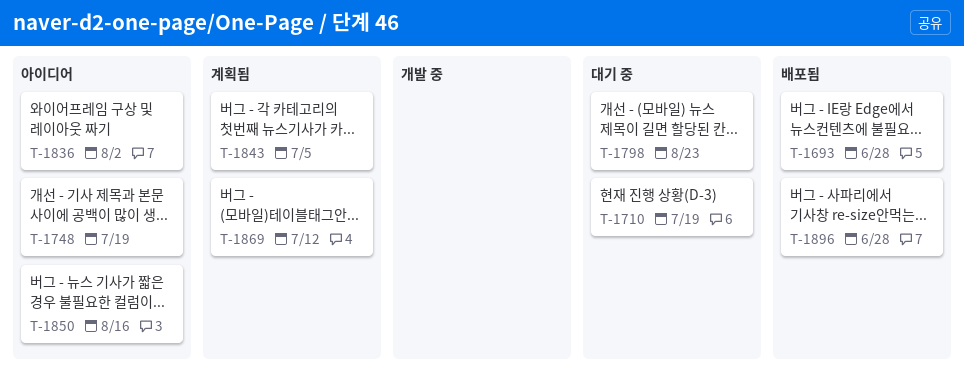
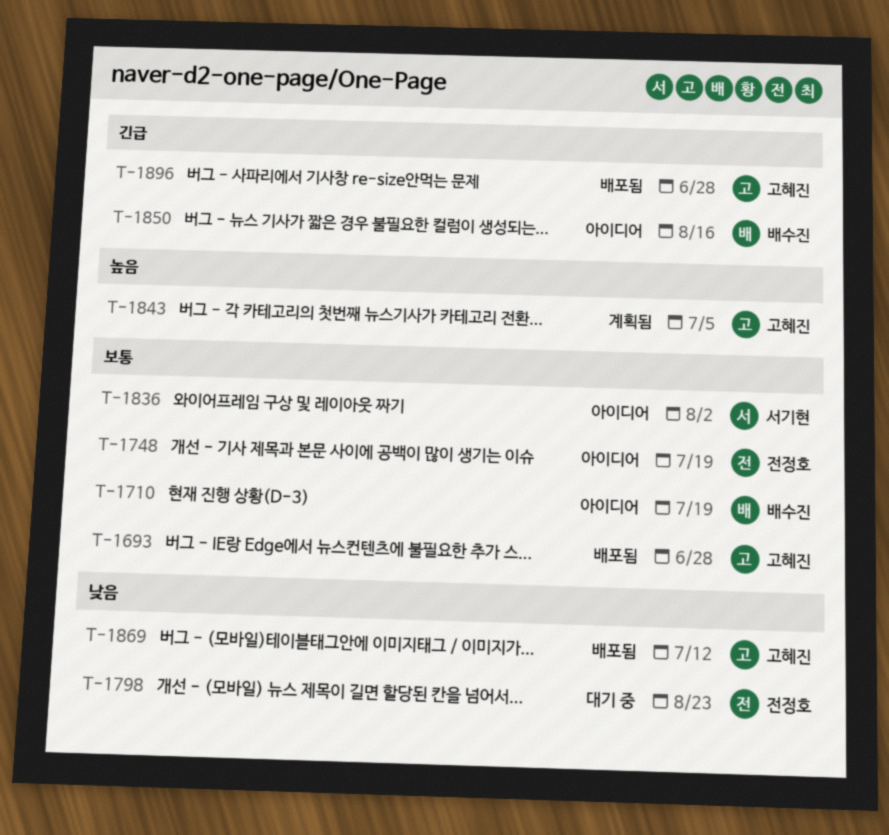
T-1710, status: 대기 중 -> 아이디어
T-1869, status: 계획됨 -> 배포됨

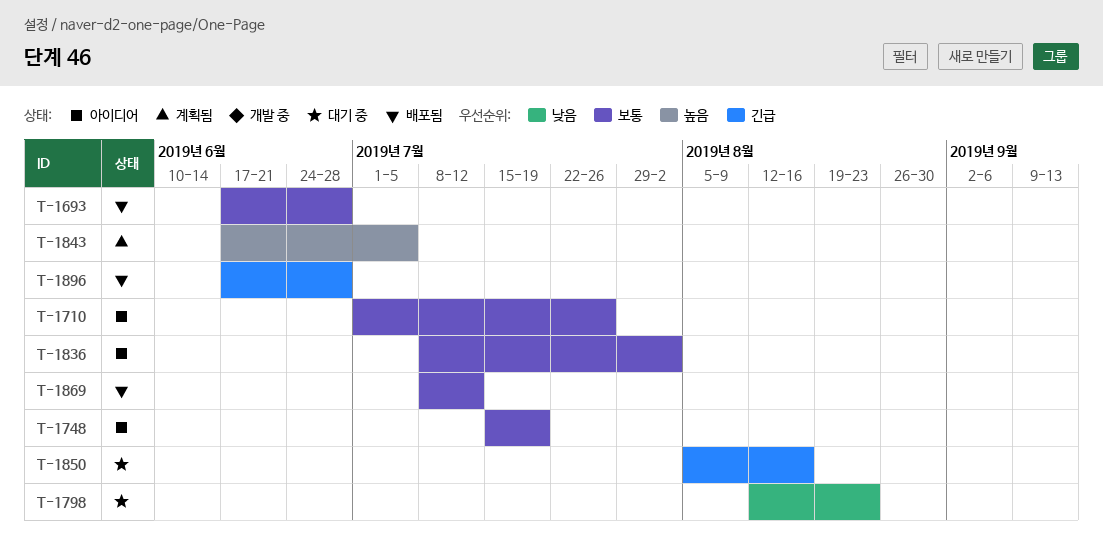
T-1710, due: Jul 19 -> Jul 26
T-1850, status: 아이디어 -> 대기 중
T-1869, priority: 낮음 -> 보통

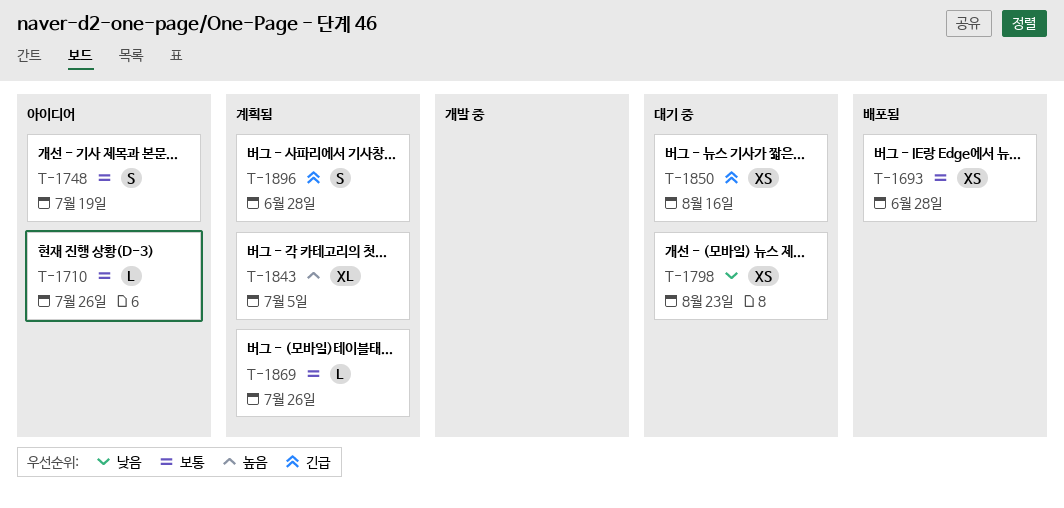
T-1836: present -> none
T-1869, status: 배포됨 -> 계획됨
T-1869, due: Jul 12 -> Jul 26
T-1896, status: 배포됨 -> 계획됨

